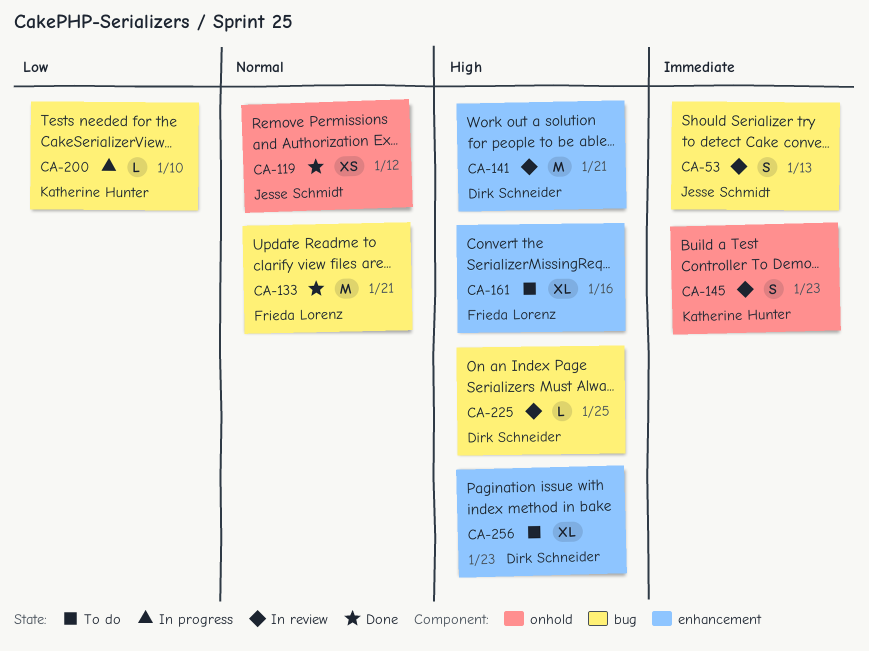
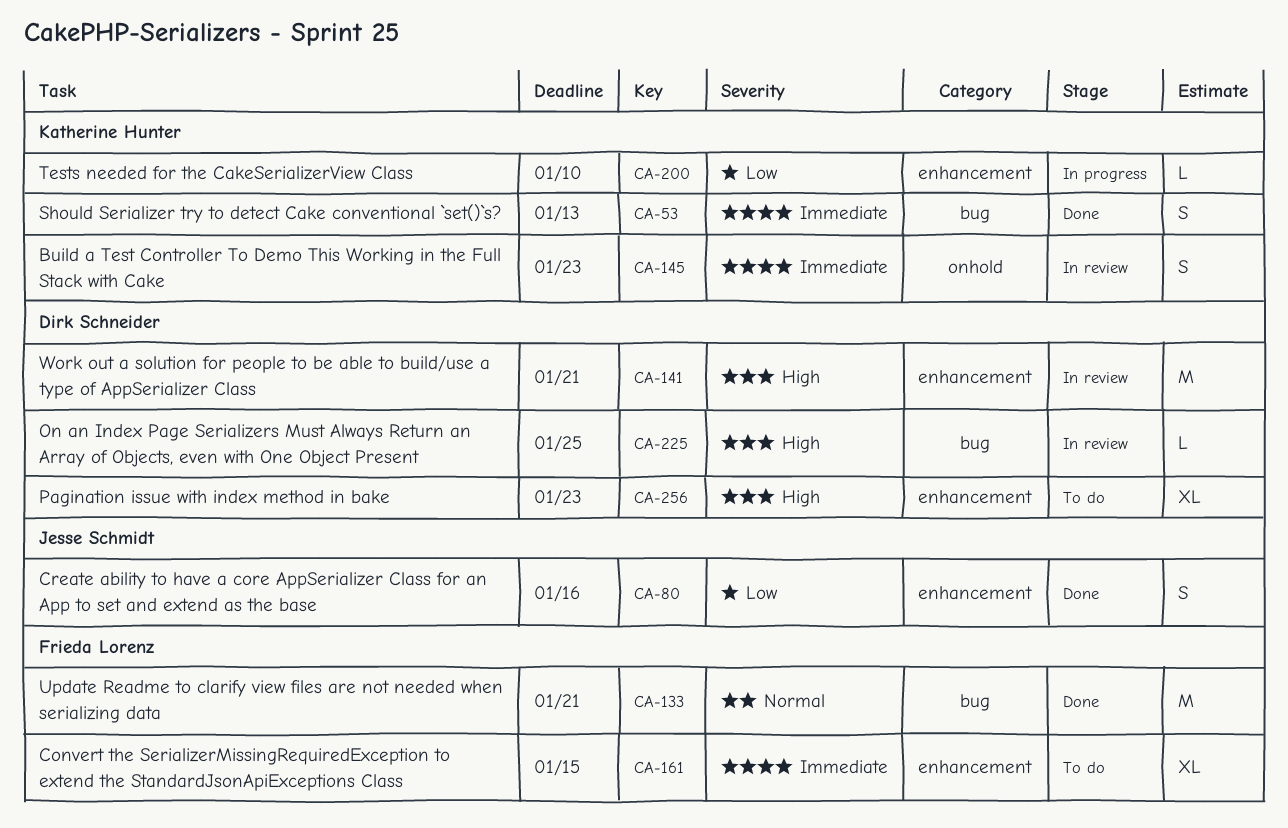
CA-53, status: In review -> Done
CA-53, owner: Jesse Schmidt -> Katherine Hunter
CA-80: none -> present
CA-119: present -> none
CA-161, priority: High -> Immediate
CA-161, due: Jan 16 -> Jan 15
CA-200, label: bug -> enhancement

